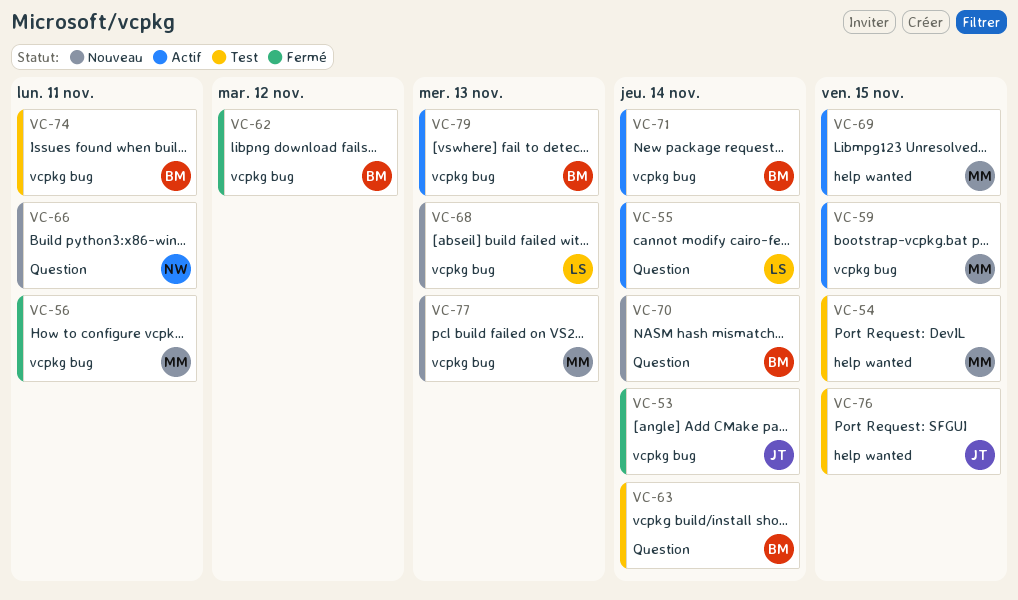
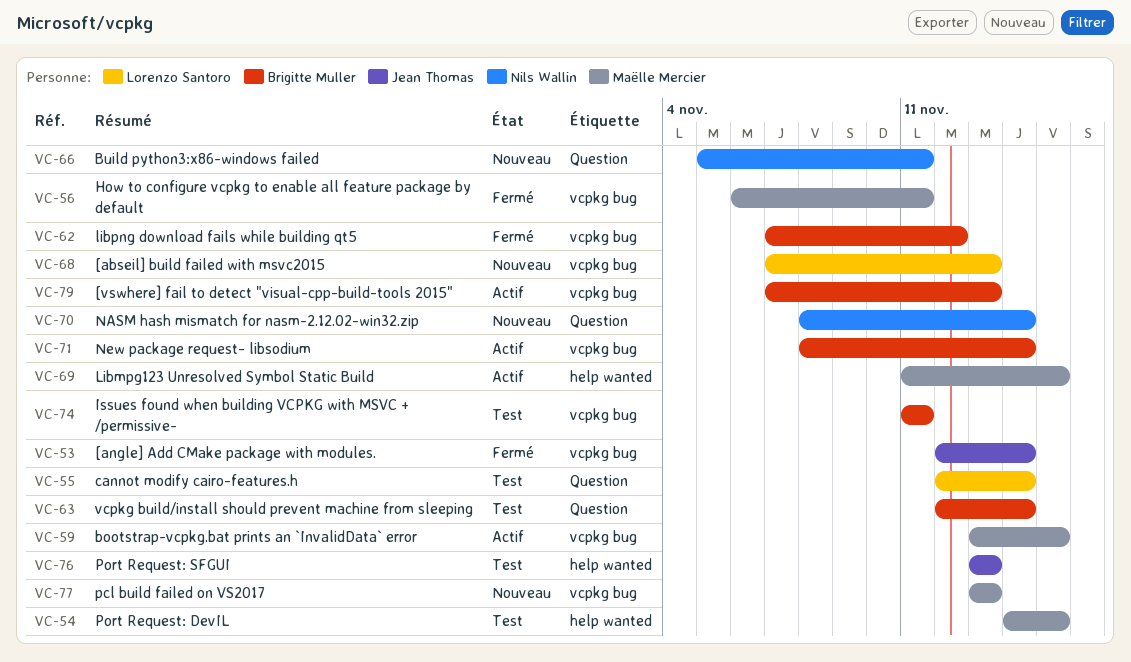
VC-55, status: Actif -> Test
VC-70, owner: Brigitte Muller -> Nils Wallin
VC-76, due: Nov 15 -> Nov 13

